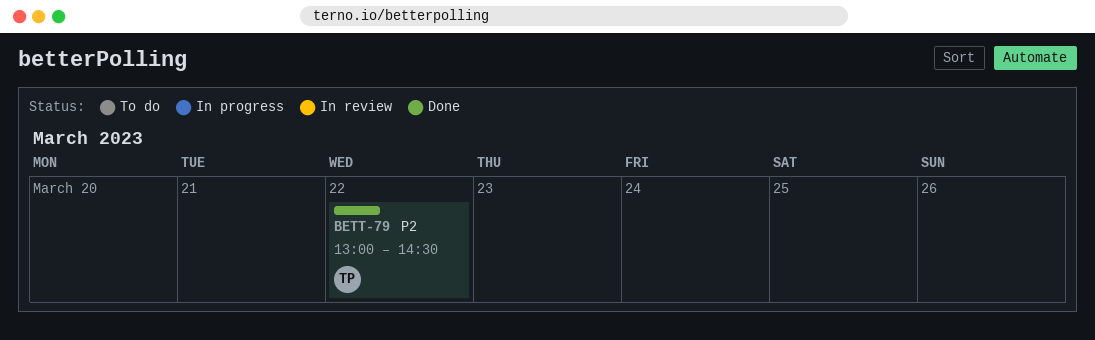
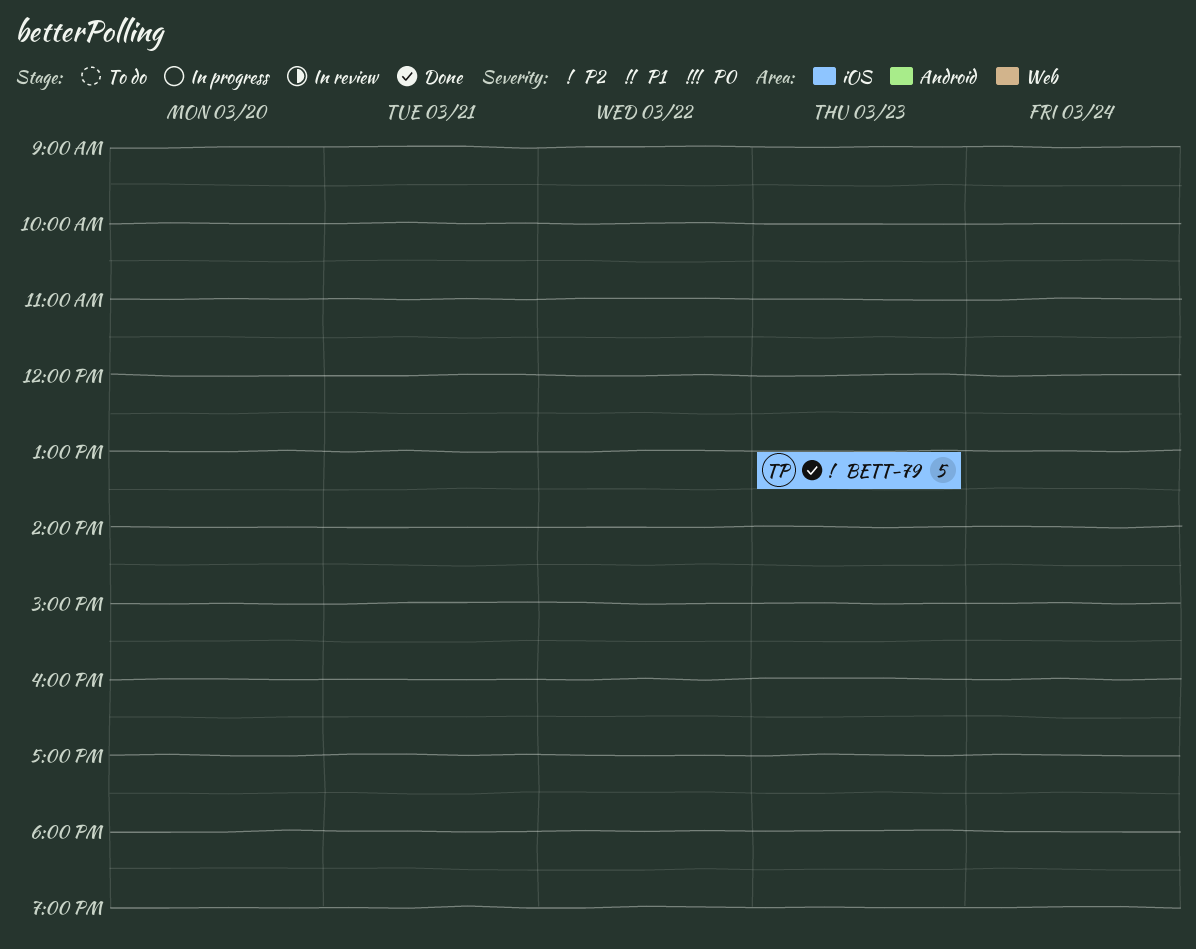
BETT-79, day: Mar 22 -> Mar 23
BETT-79, ends: 14:30 -> 13:30

